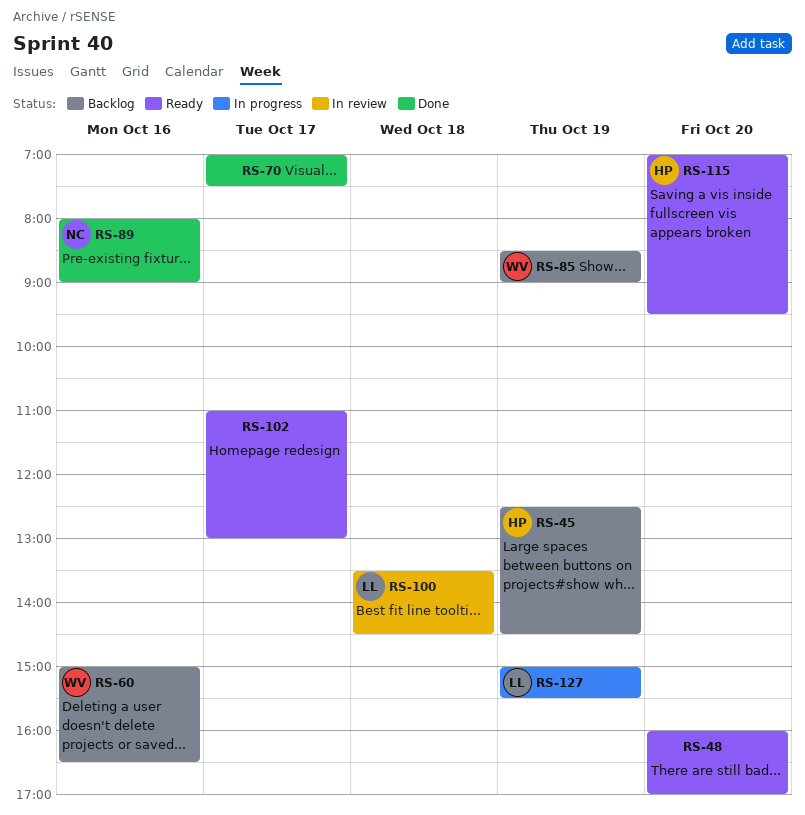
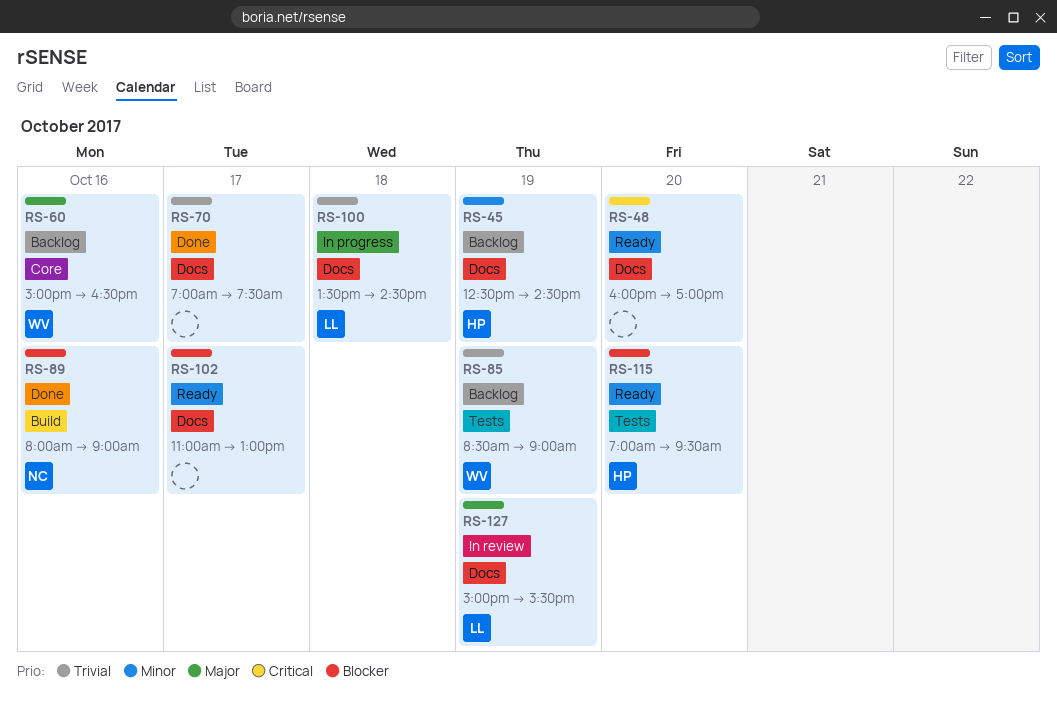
RS-100, status: In review -> In progress
RS-127, status: In progress -> In review

